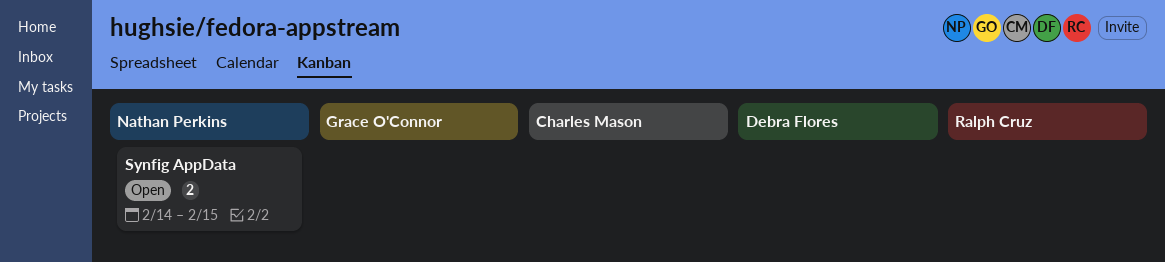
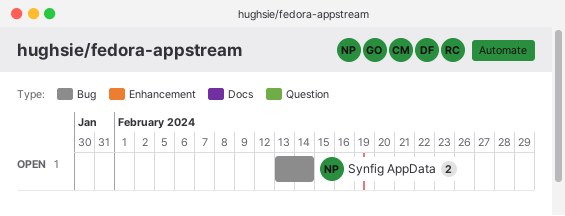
Synfig AppData, start: Feb 14 -> Feb 13
Synfig AppData, due: Feb 15 -> Feb 14

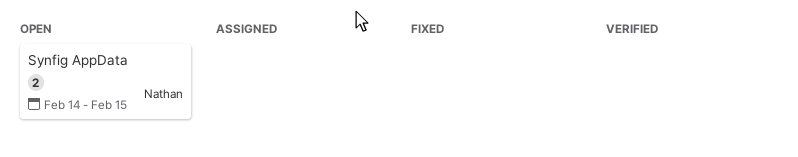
Synfig AppData, start: Feb 13 -> Feb 14
Synfig AppData, due: Feb 14 -> Feb 15

